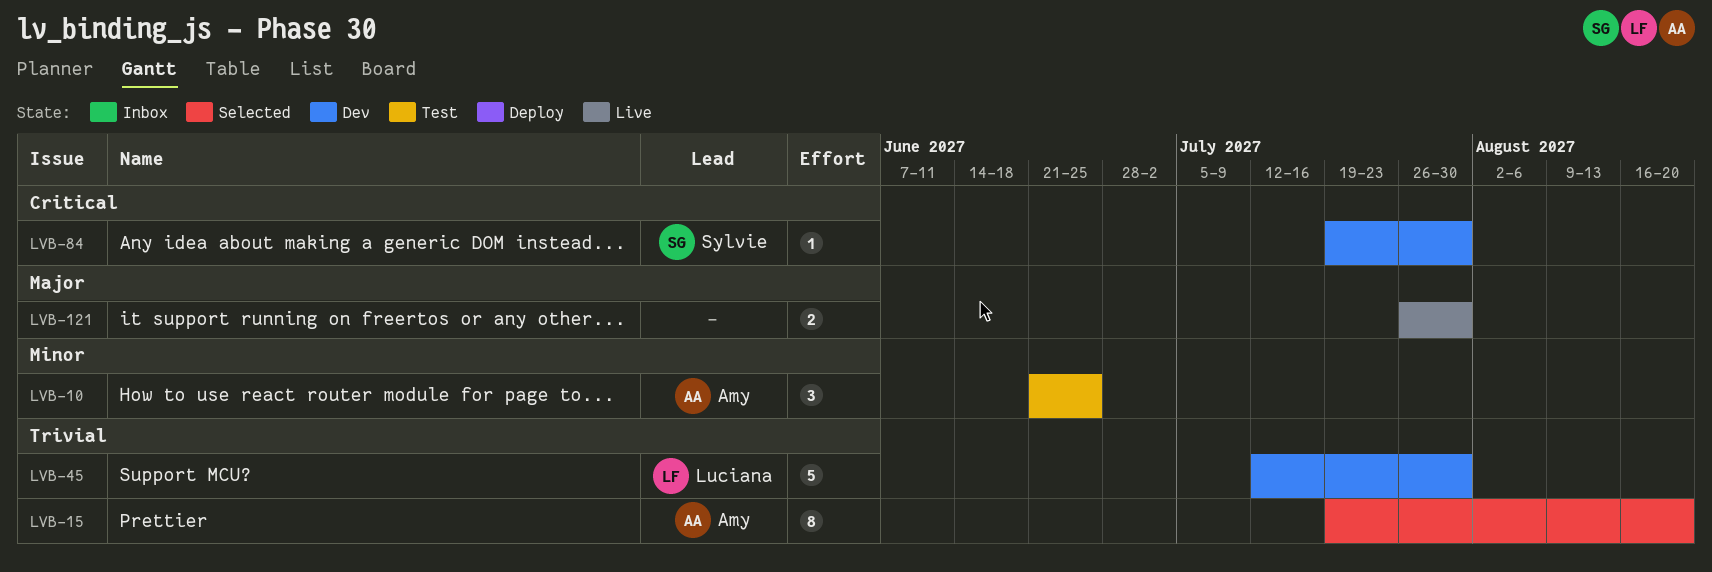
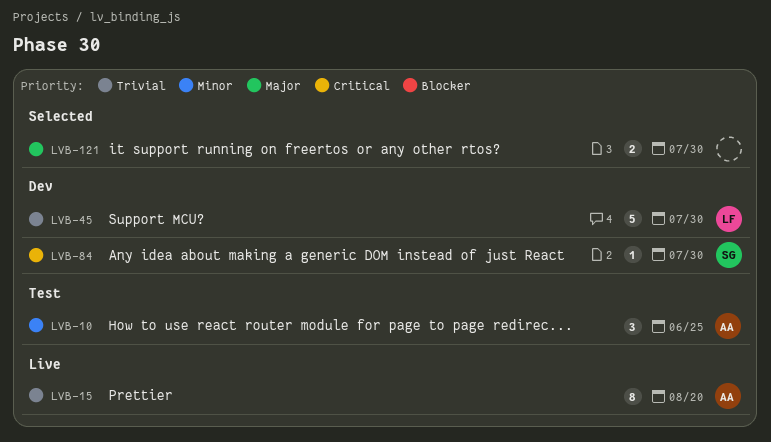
LVB-15, status: Selected -> Live
LVB-121, status: Live -> Selected

